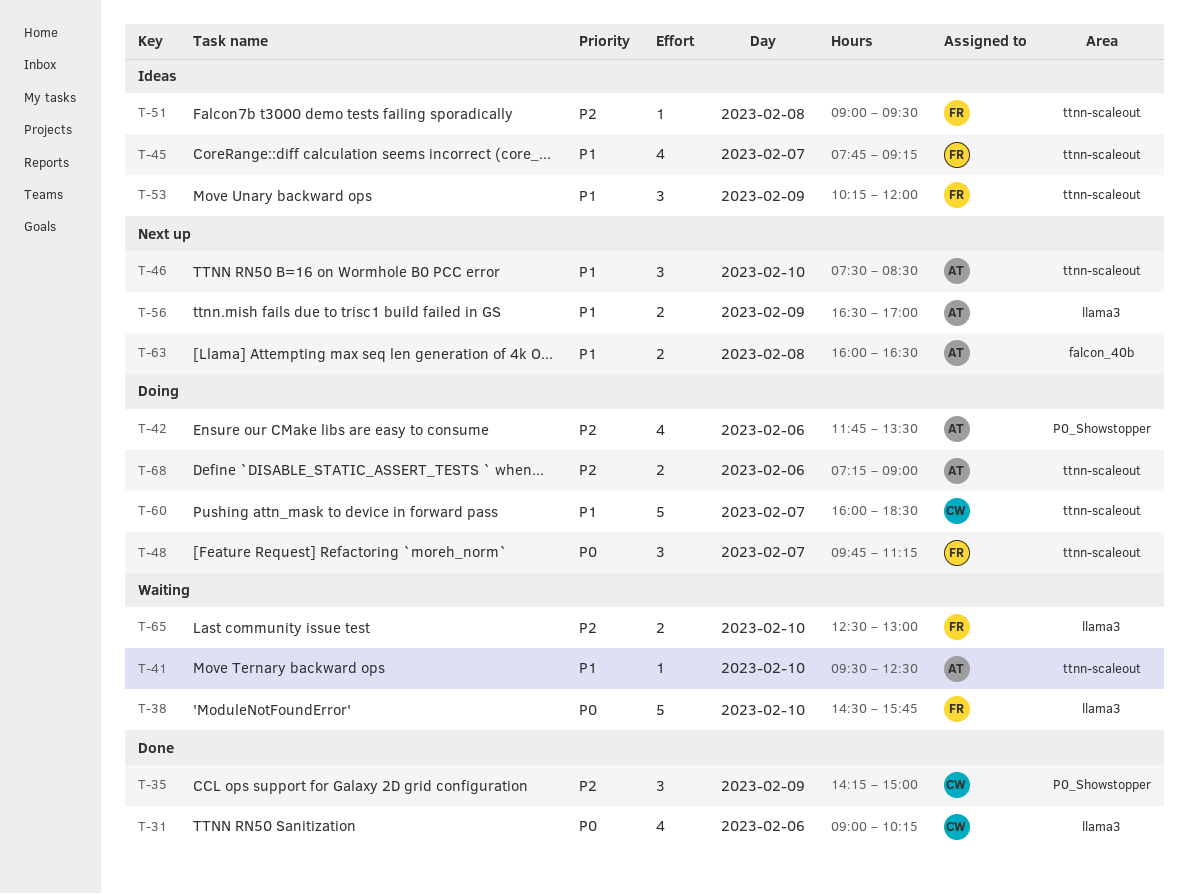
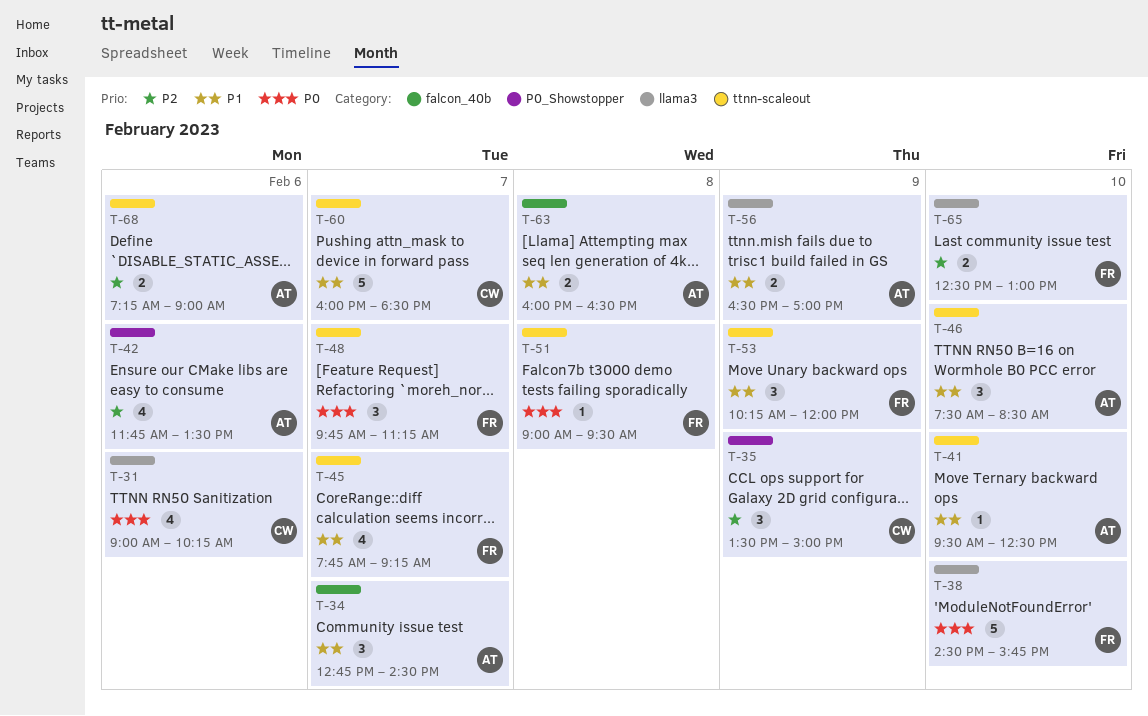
T-34: none -> present
T-35, begins: 14:15 -> 13:30
T-51, priority: P2 -> P0

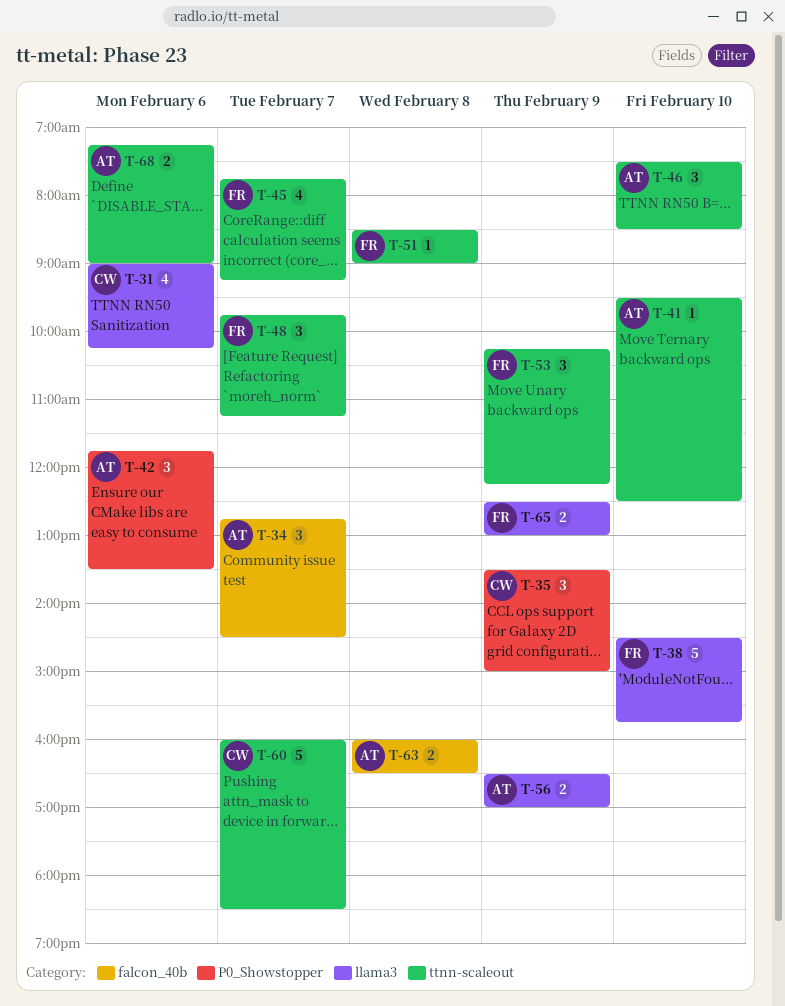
T-42, estimate: 4 -> 3
T-51, begins: 09:00 -> 08:30
T-51, ends: 09:30 -> 09:00
T-53, ends: 12:00 -> 12:15
T-65, day: Feb 10 -> Feb 9

